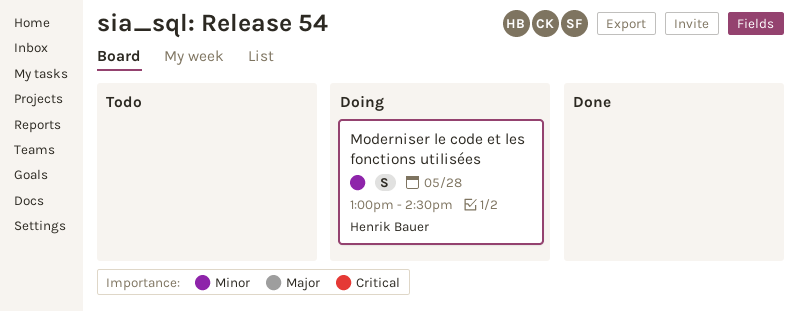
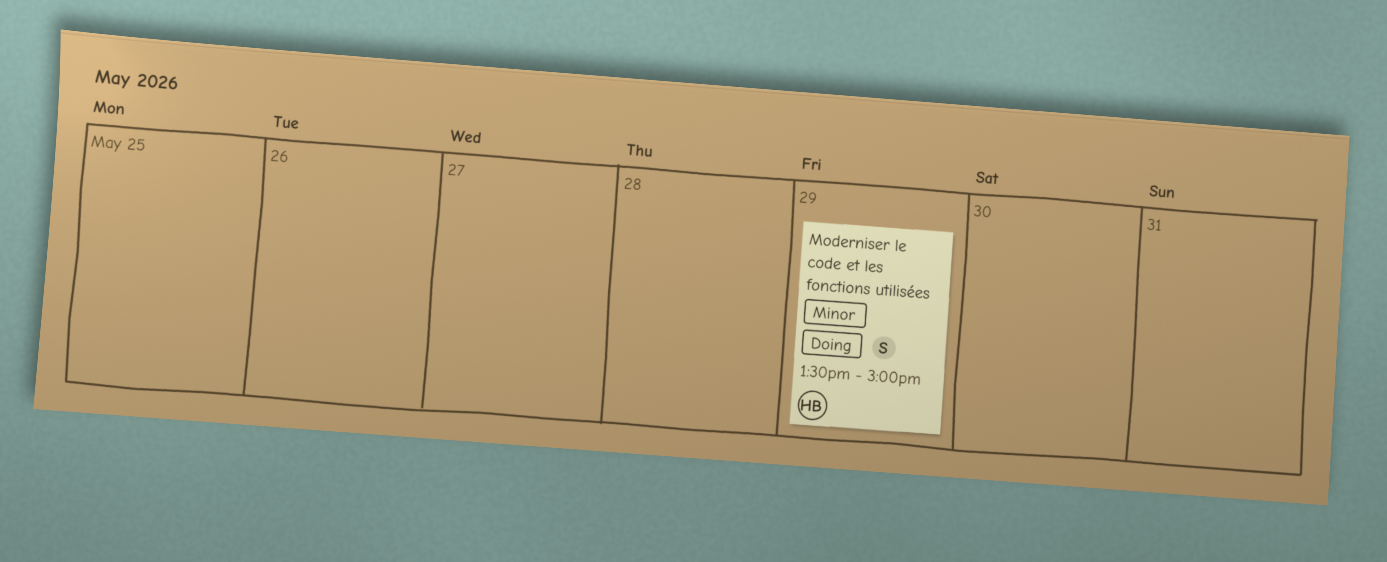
Moderniser le code et les fonctions utilisées, day: May 28 -> May 29
Moderniser le code et les fonctions utilisées, begins: 13:00 -> 13:30
Moderniser le code et les fonctions utilisées, ends: 14:30 -> 15:00

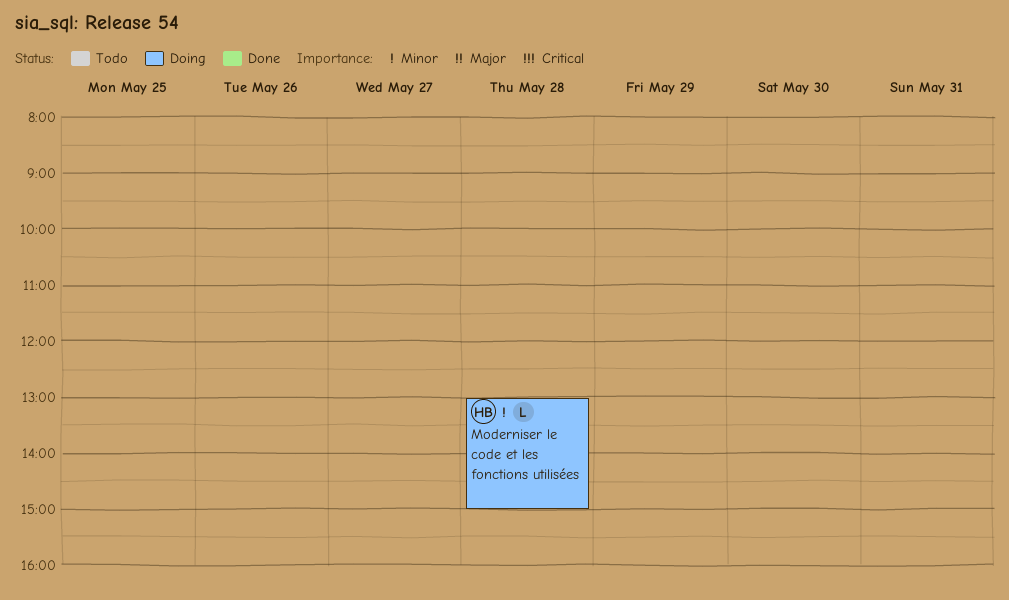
Moderniser le code et les fonctions utilisées, estimate: S -> L
Moderniser le code et les fonctions utilisées, day: May 29 -> May 28
Moderniser le code et les fonctions utilisées, begins: 13:30 -> 13:00

